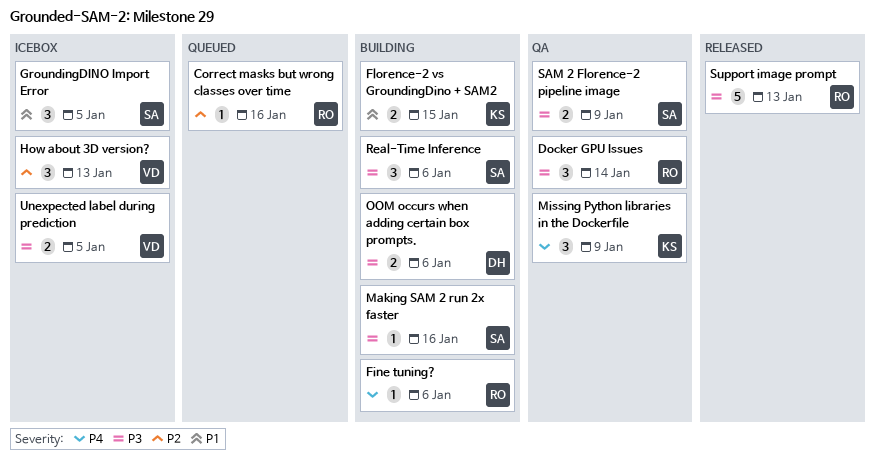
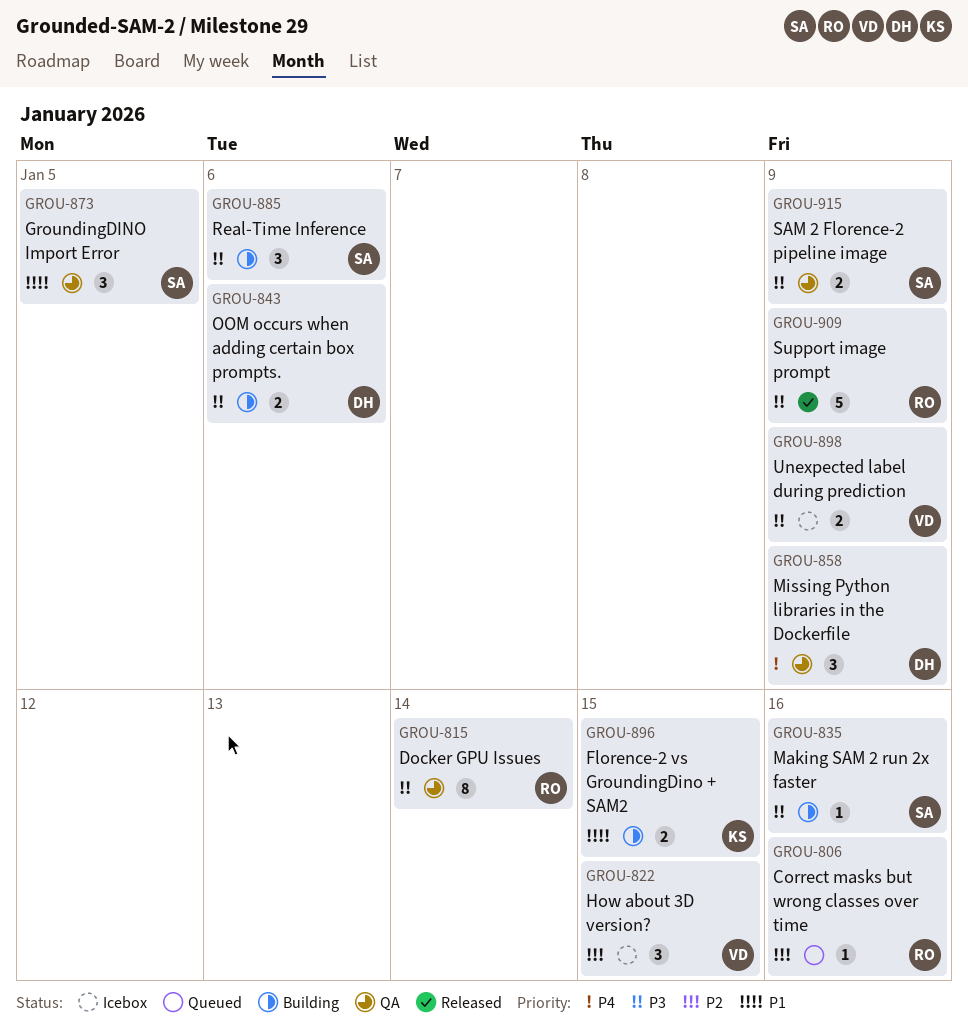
Docker GPU Issues, estimate: 3 -> 8
Fine tuning?: present -> none
GroundingDINO Import Error, status: Icebox -> QA
How about 3D version?, due: Jan 13 -> Jan 15
Missing Python libraries in the Dockerfile, owner: KS -> DH
Support image prompt, due: Jan 13 -> Jan 9
Unexpected label during prediction, due: Jan 5 -> Jan 9

